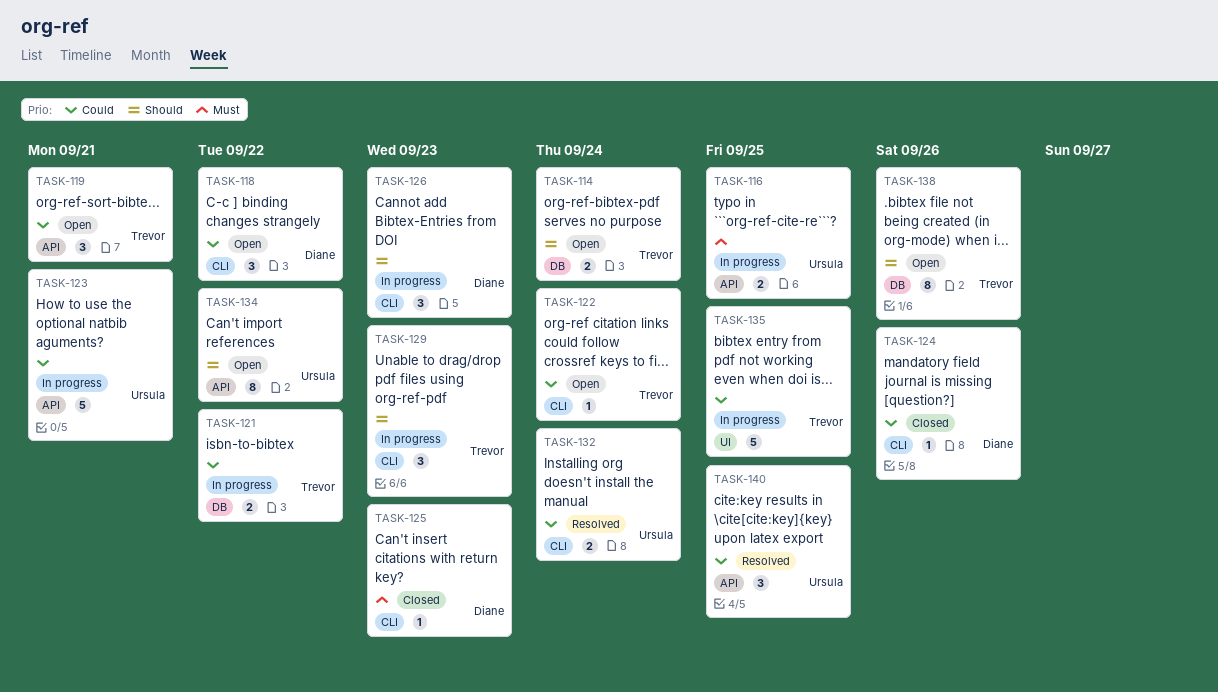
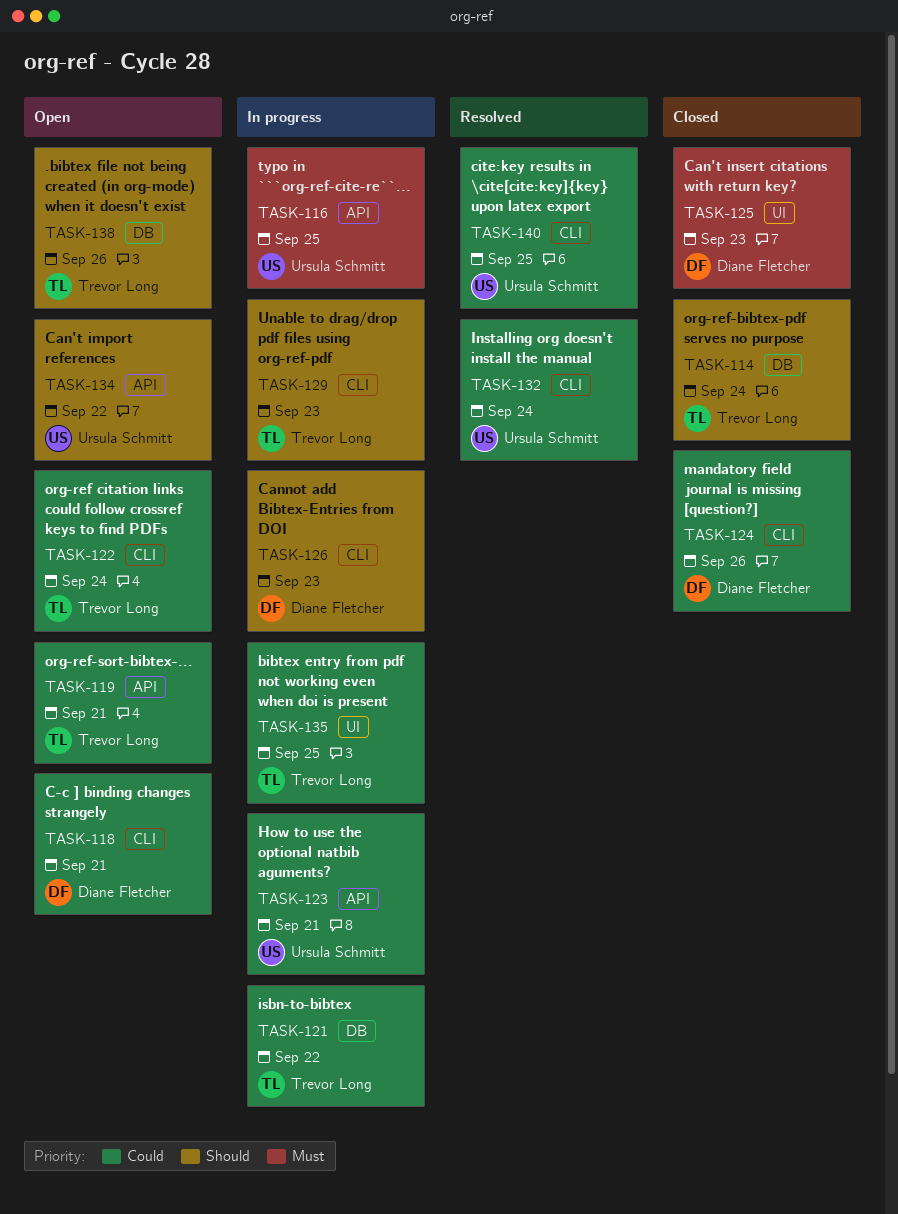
TASK-114, status: Open -> Closed
TASK-118, due: Sep 22 -> Sep 21
TASK-125, label: CLI -> UI
TASK-140, label: API -> CLI

